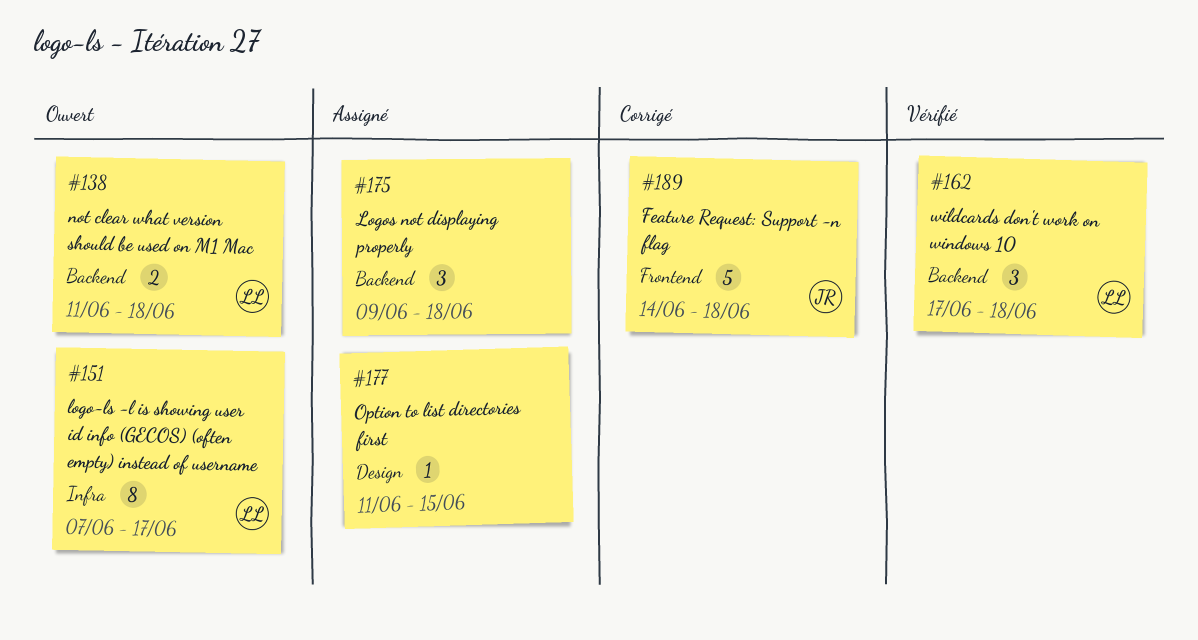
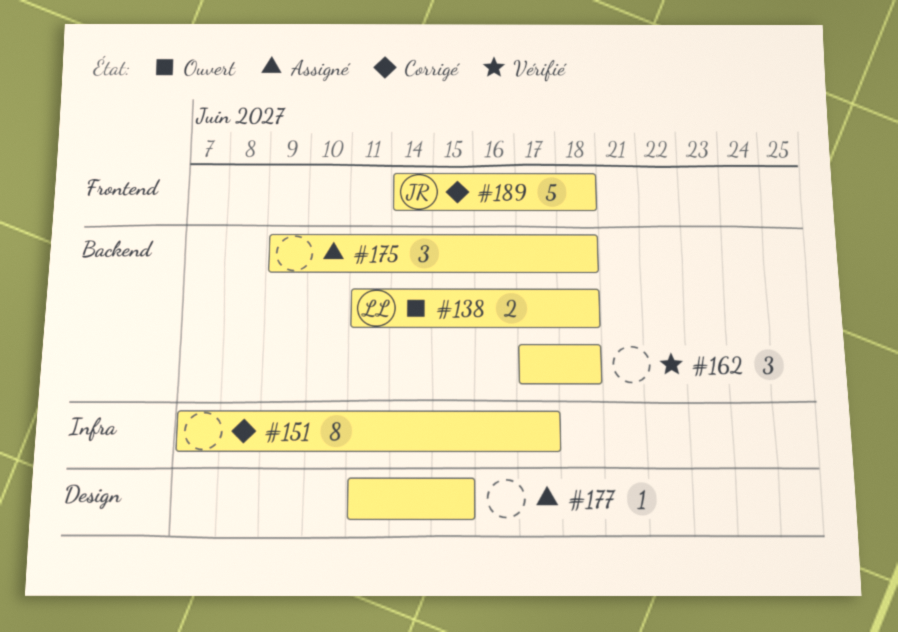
#151, status: Ouvert -> Corrigé
#151, owner: LL -> none
#162, owner: LL -> none

